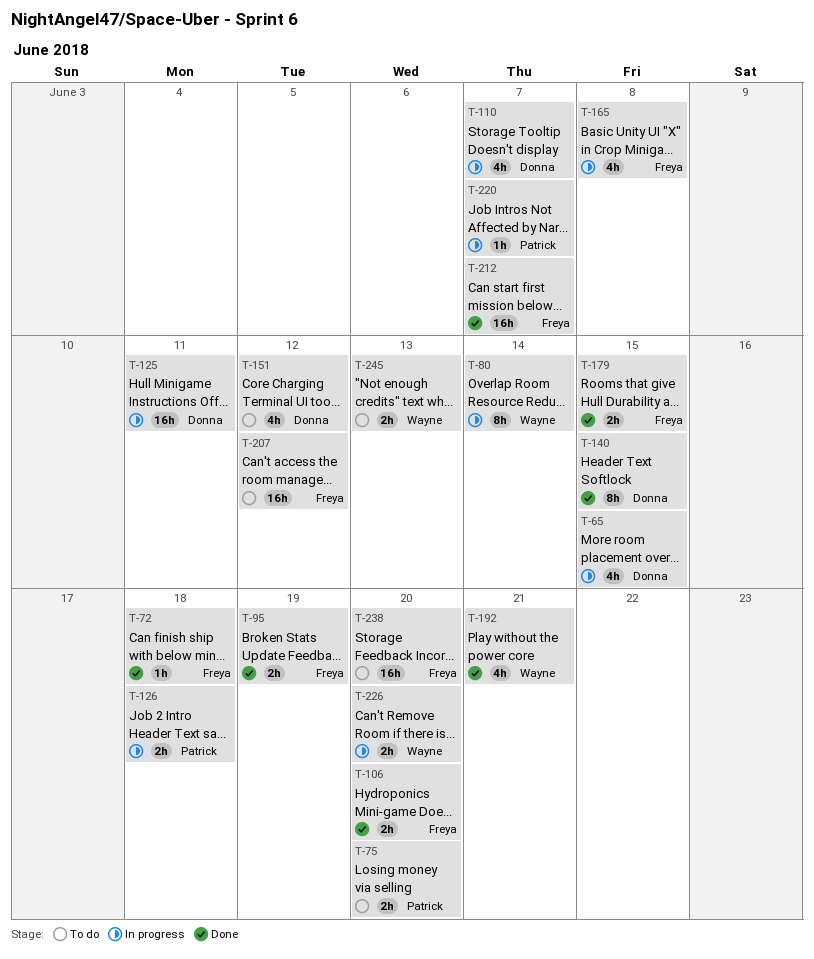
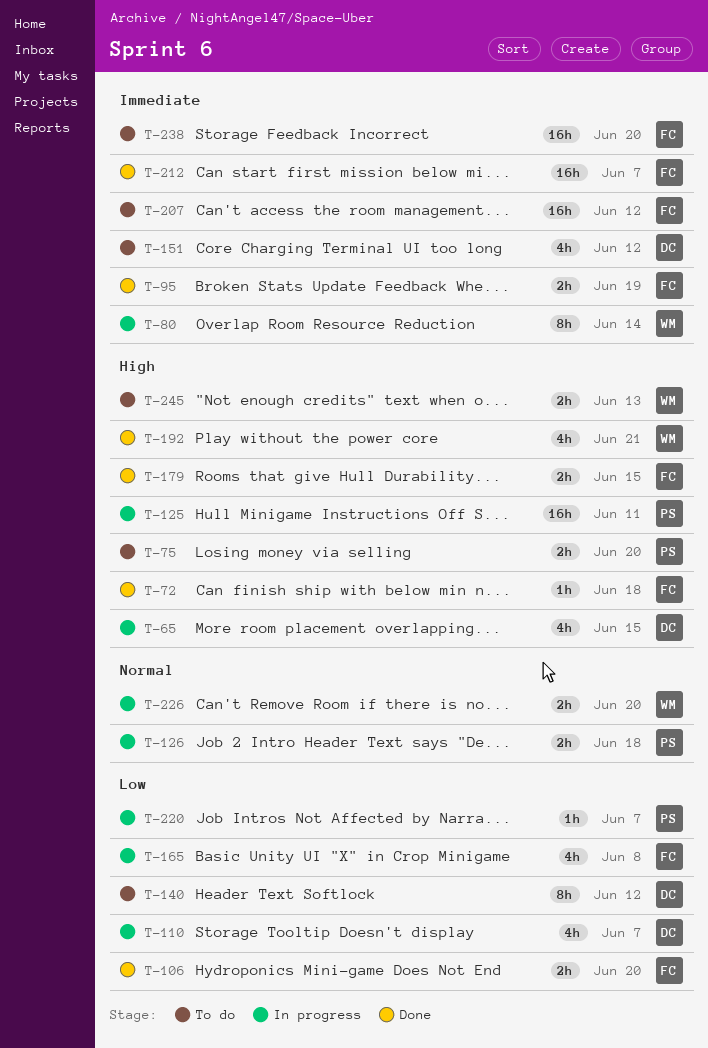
T-125, owner: Donna -> Patrick
T-140, status: Done -> To do
T-140, due: Jun 15 -> Jun 12

